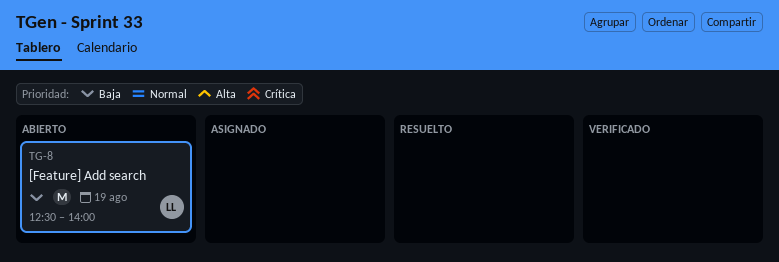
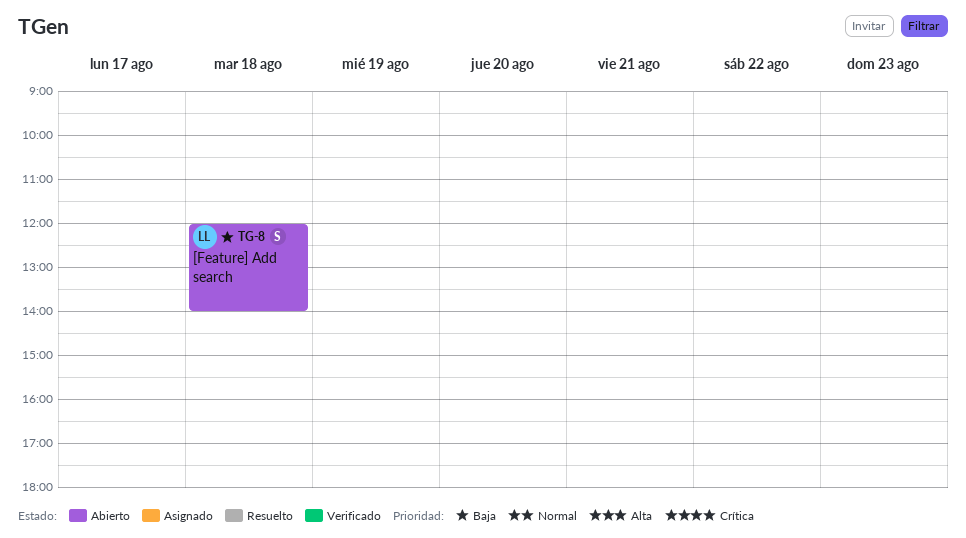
TG-8, estimate: M -> S
TG-8, day: Aug 19 -> Aug 18
TG-8, begins: 12:30 -> 12:00

